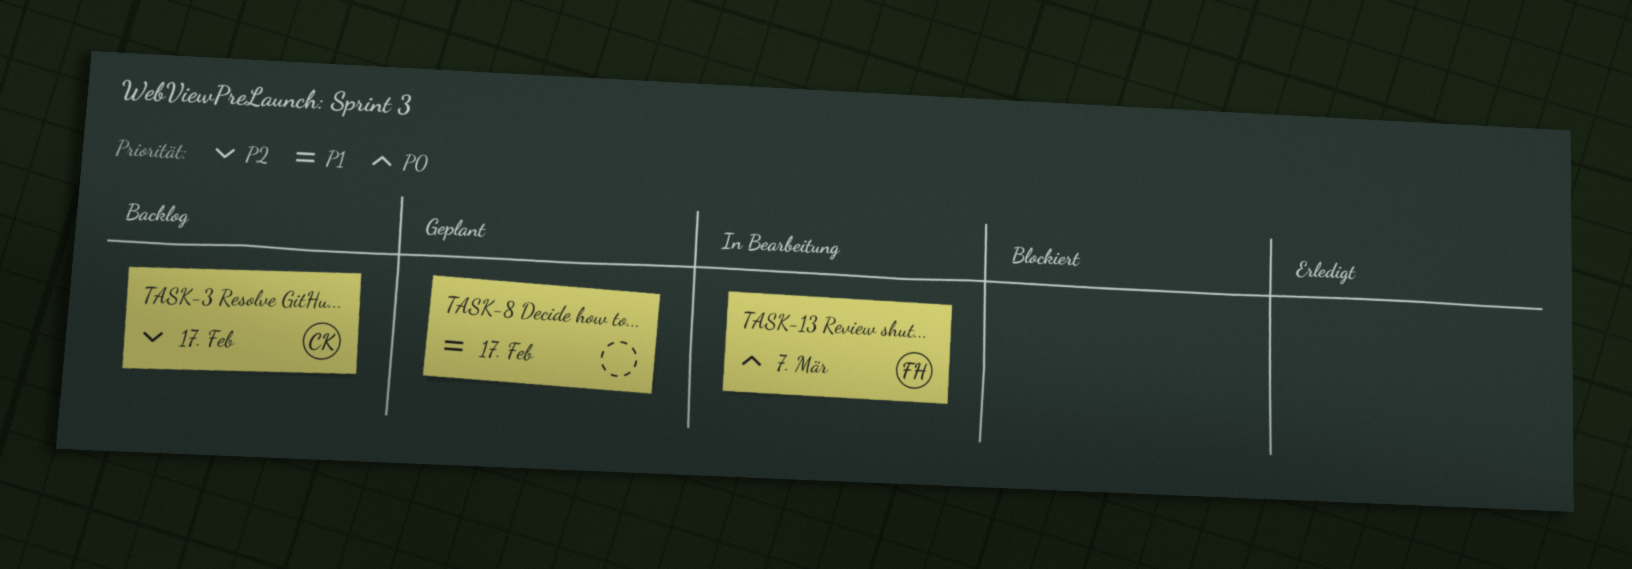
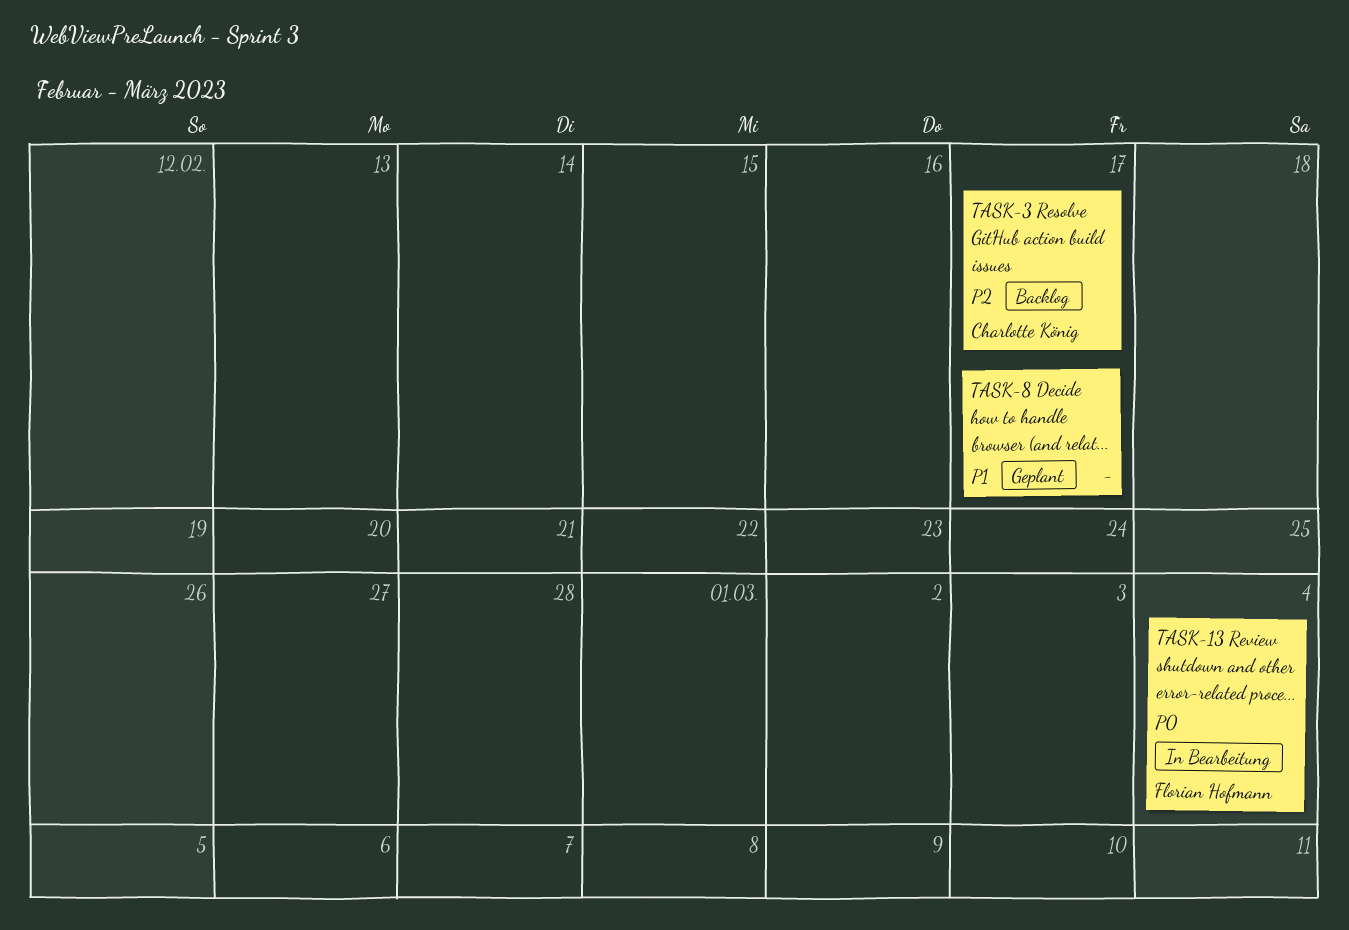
TASK-13, due: Mar 7 -> Mar 4

